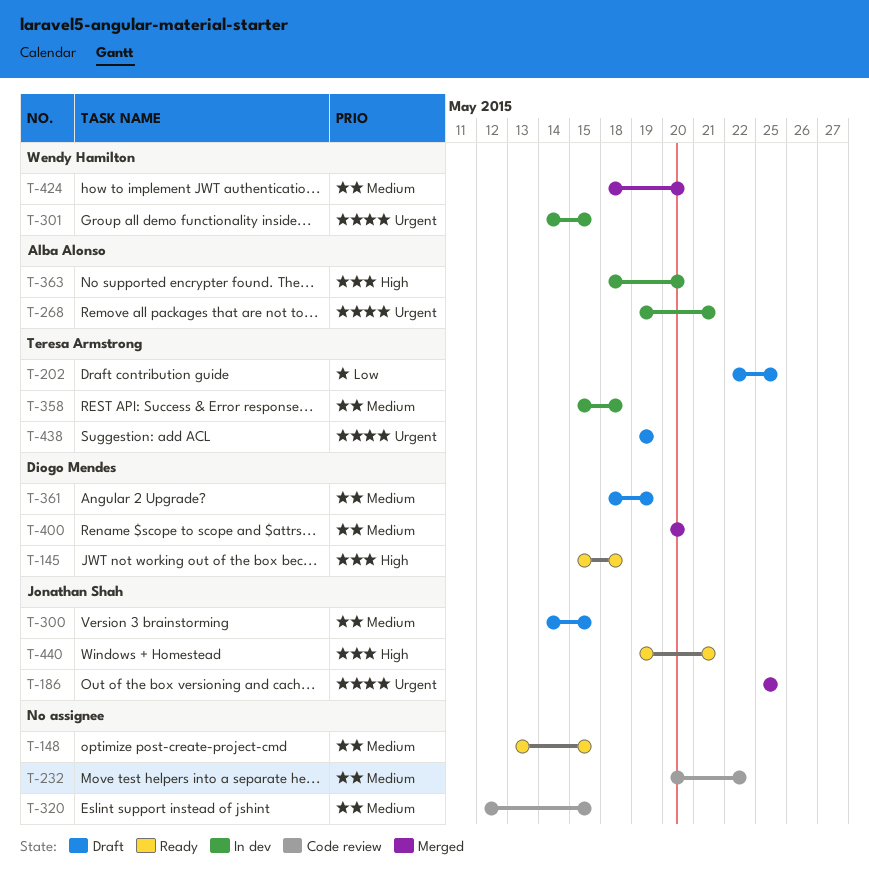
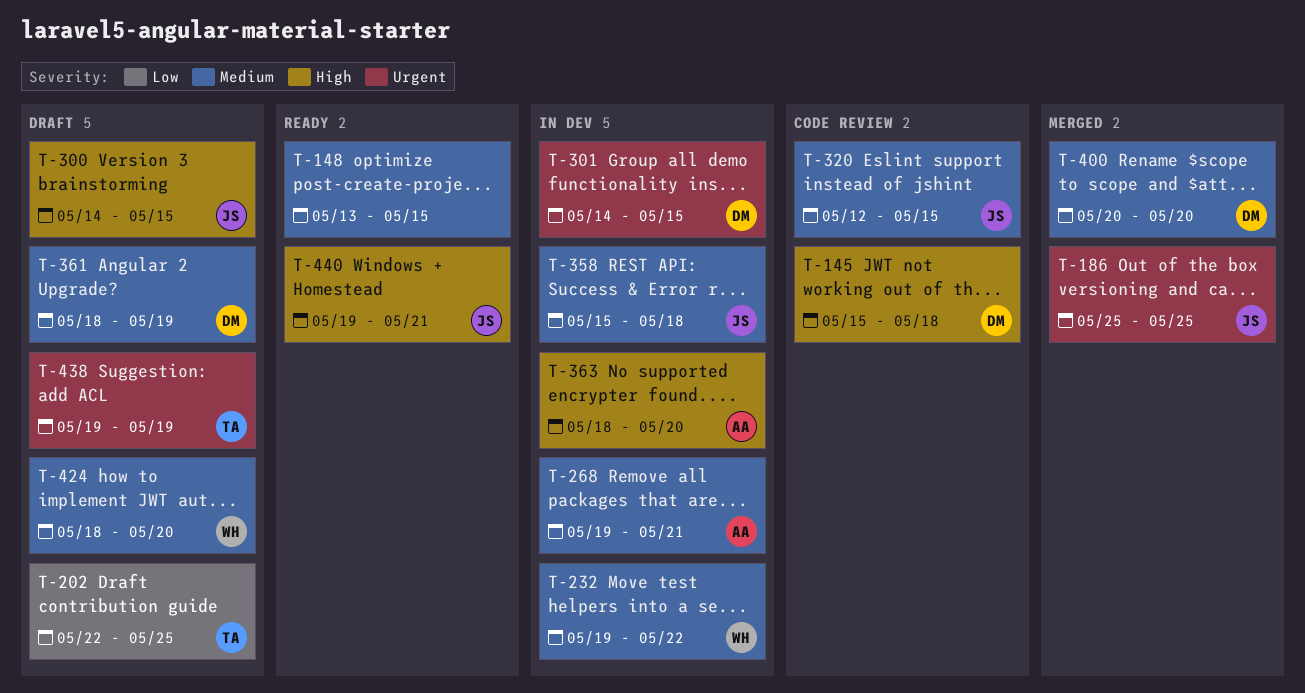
T-145, status: Ready -> Code review
T-232, status: Code review -> In dev
T-232, owner: none -> Wendy Hamilton
T-232, start: May 20 -> May 19
T-268, priority: Urgent -> Medium
T-300, priority: Medium -> High
T-301, owner: Wendy Hamilton -> Diogo Mendes
T-320, owner: none -> Jonathan Shah
T-358, owner: Teresa Armstrong -> Jonathan Shah
T-424, status: Merged -> Draft

